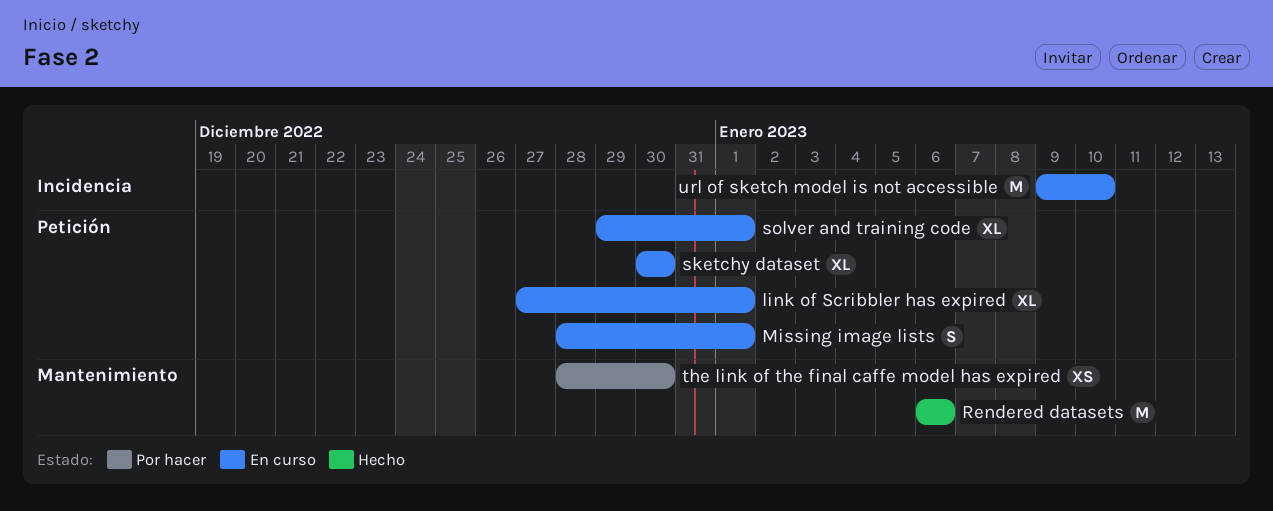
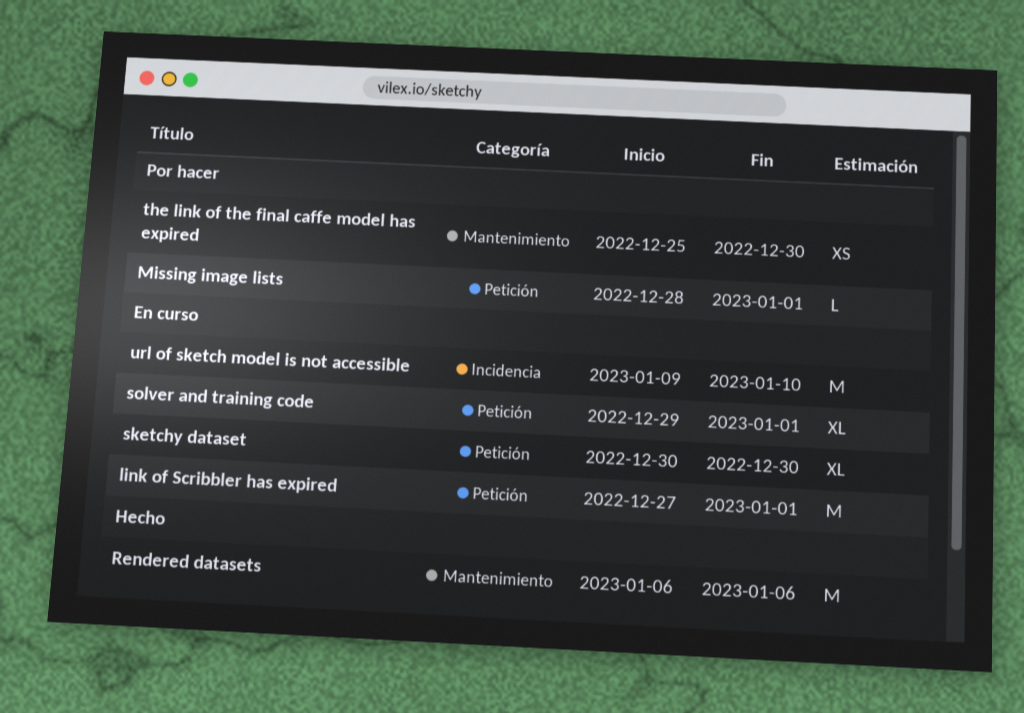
link of Scribbler has expired, estimate: XL -> M
Missing image lists, status: En curso -> Por hacer
Missing image lists, estimate: S -> L
the link of the final caffe model has expired, start: Dec 28 -> Dec 25

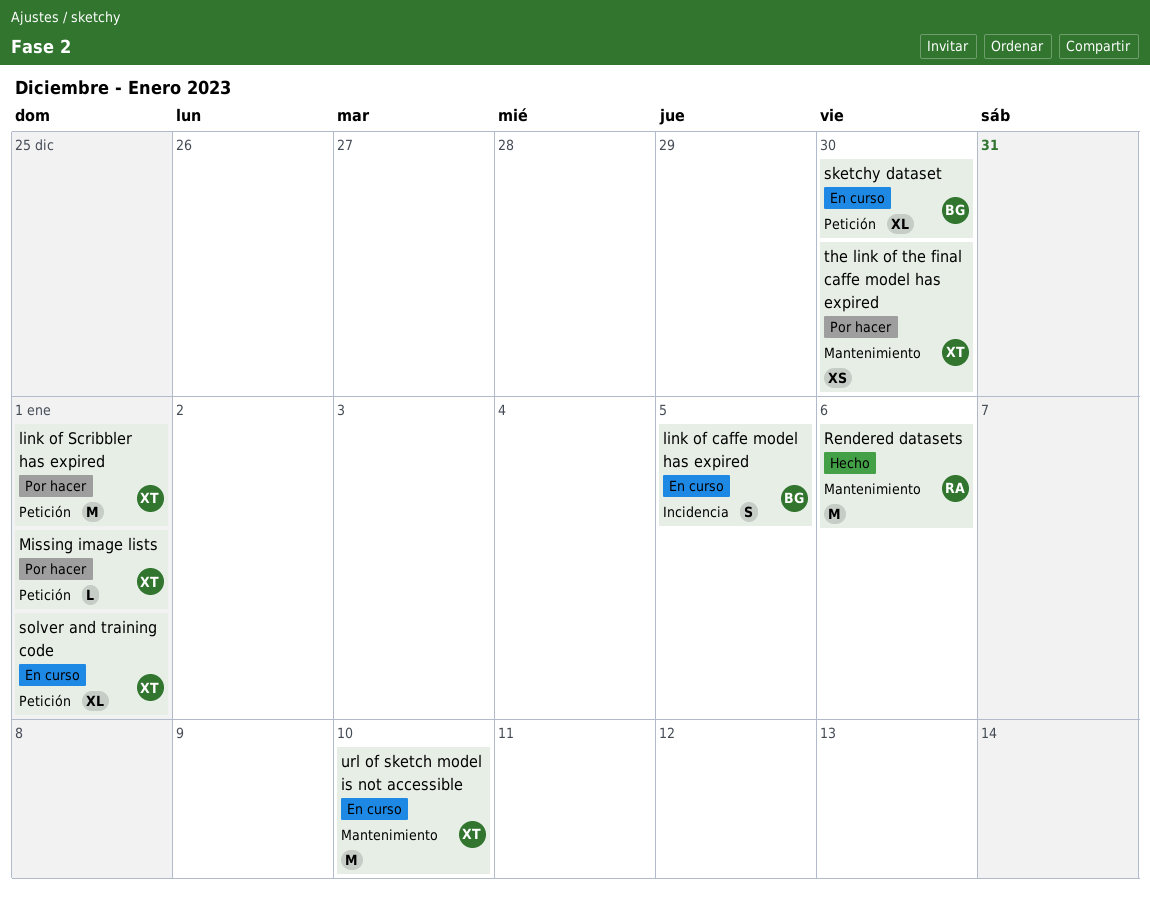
link of caffe model has expired: none -> present
link of Scribbler has expired, status: En curso -> Por hacer
url of sketch model is not accessible, label: Incidencia -> Mantenimiento

